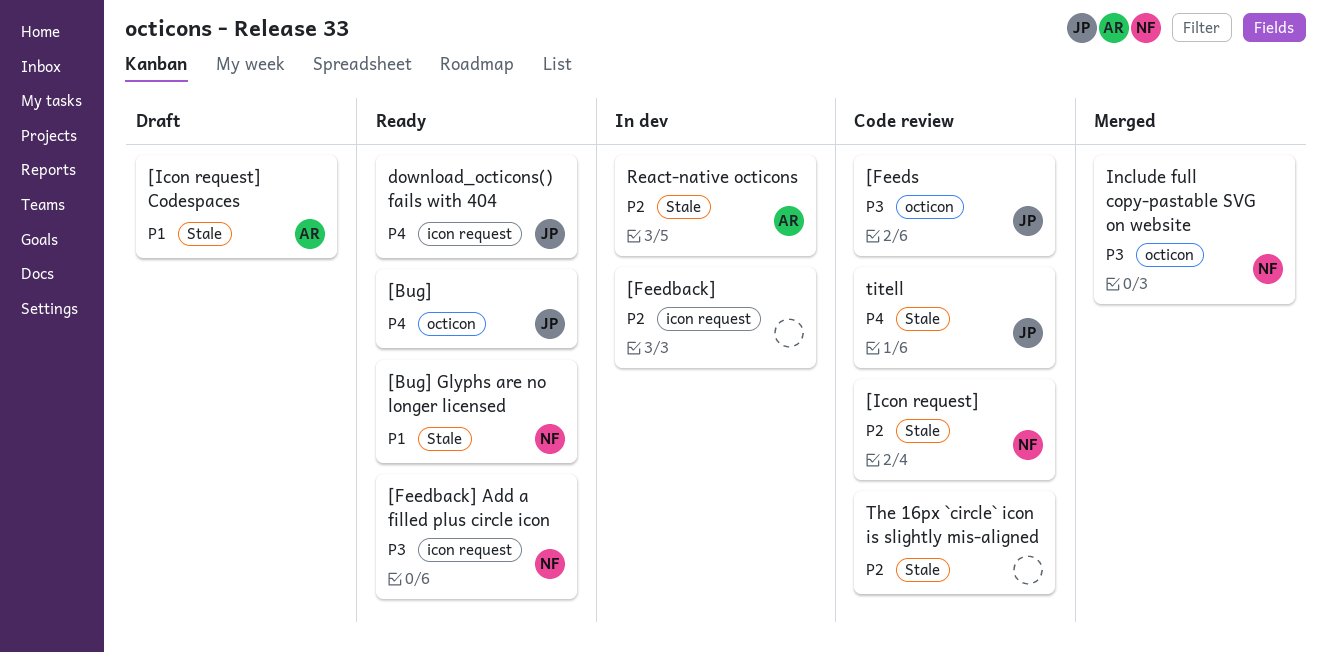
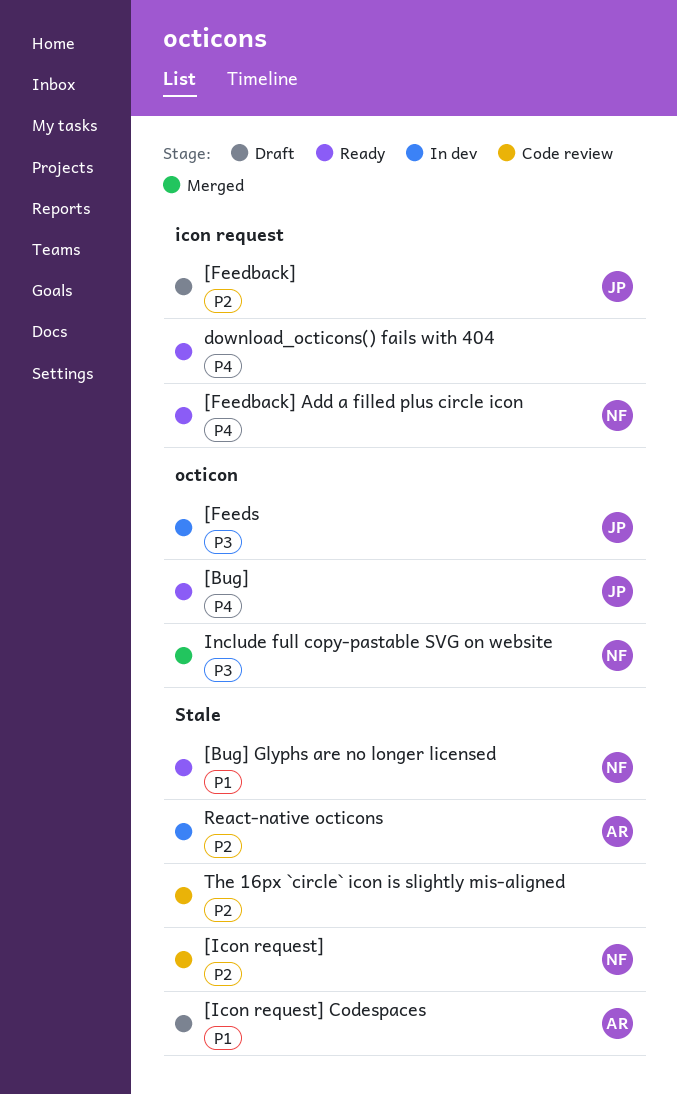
[Feedback], status: In dev -> Draft
[Feedback], owner: none -> JP
[Feedback] Add a filled plus circle icon, priority: P3 -> P4
[Feeds, status: Code review -> In dev
download_octicons() fails with 404, owner: JP -> none
titell: present -> none

